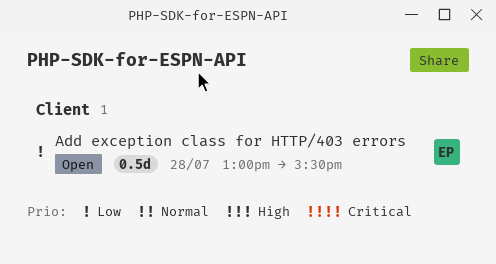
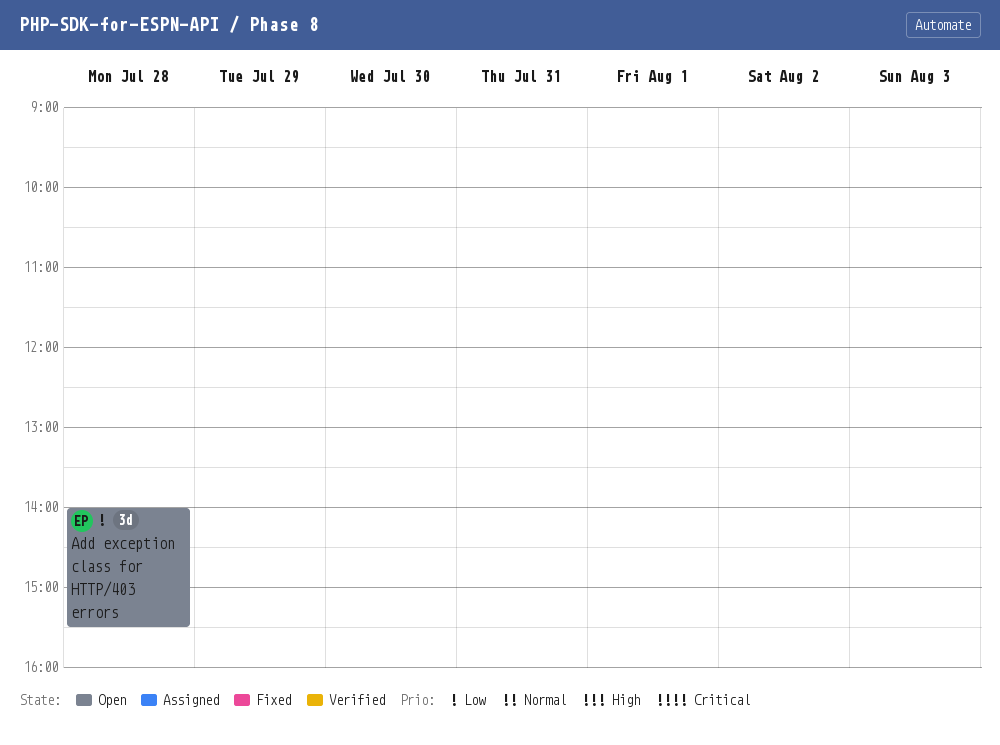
Add exception class for HTTP/403 errors, estimate: 0.5d -> 3d
Add exception class for HTTP/403 errors, begins: 13:00 -> 14:00

